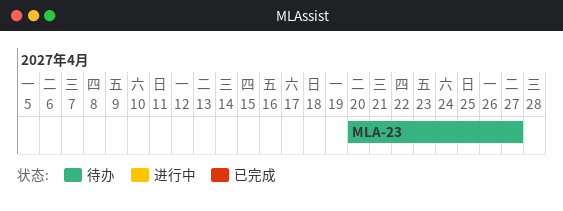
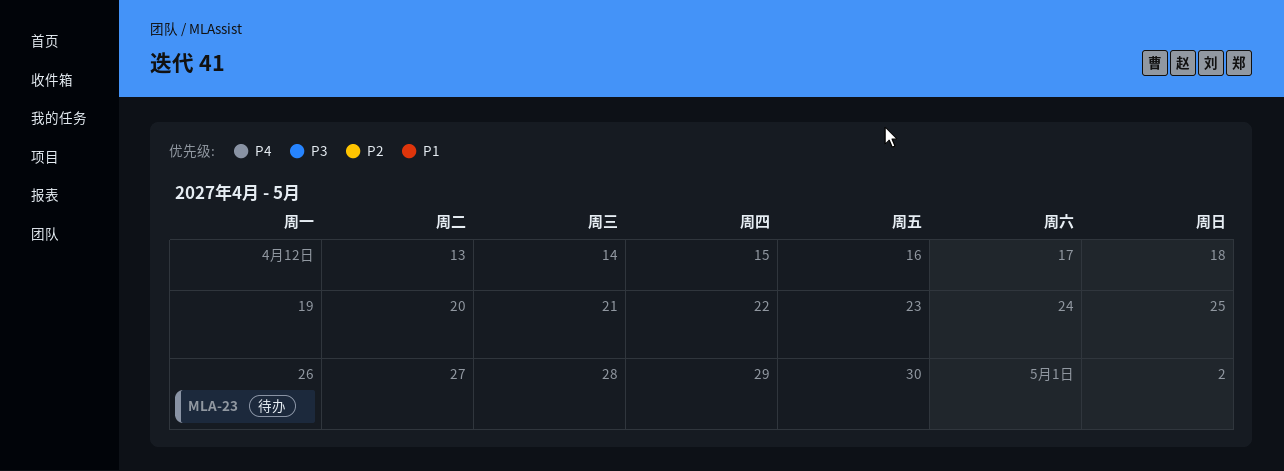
MLA-23, due: Apr 27 -> Apr 26

